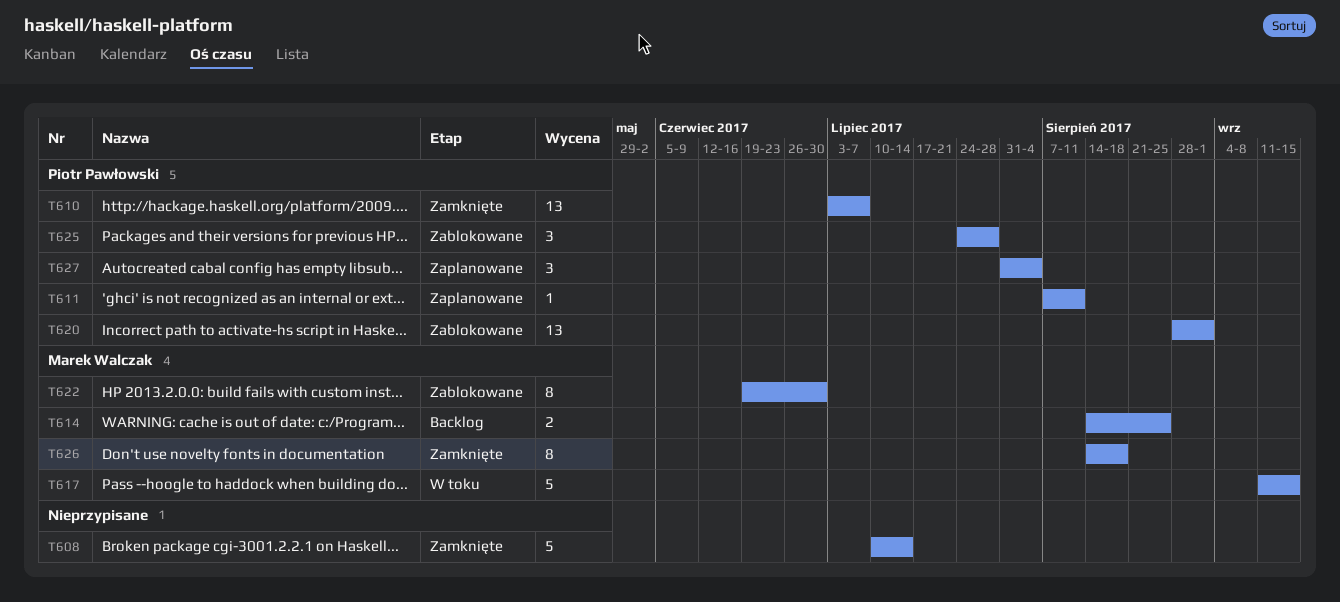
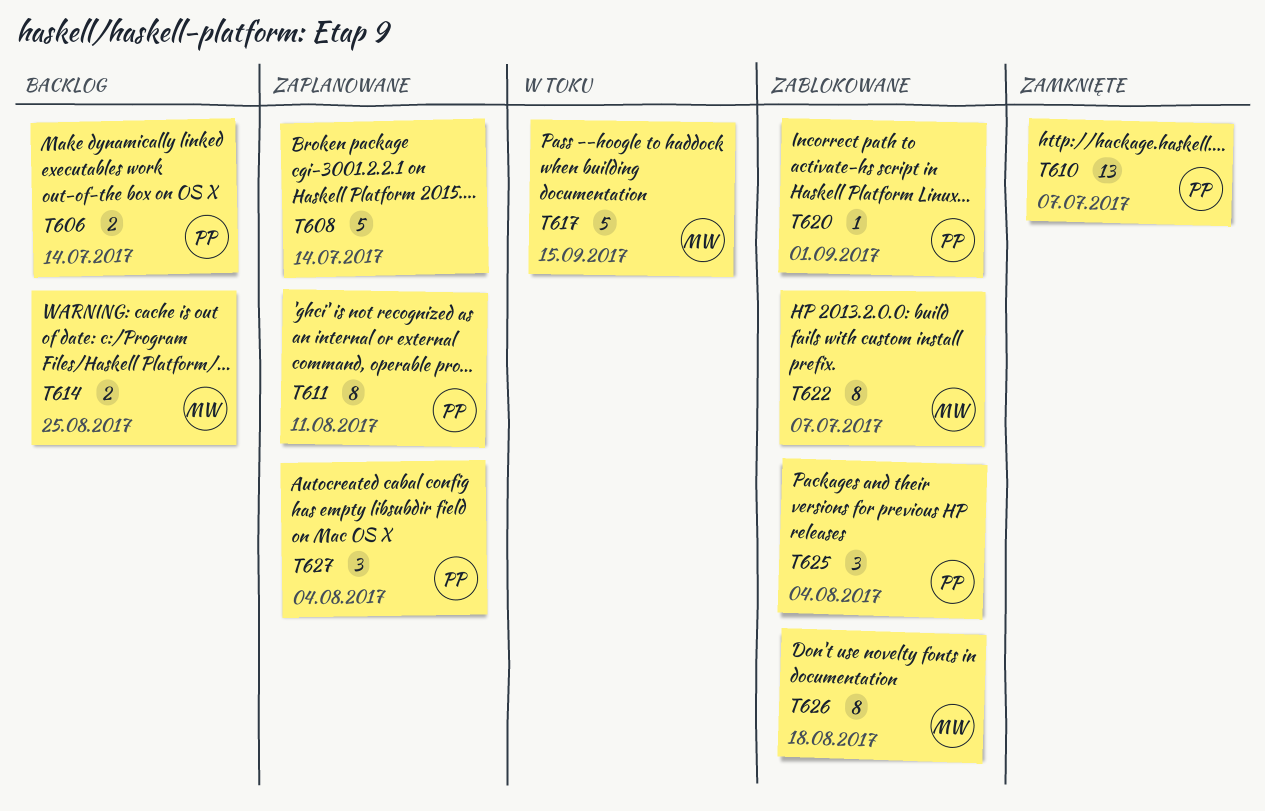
T606: none -> present
T608, status: Zamknięte -> Zaplanowane
T611, estimate: 1 -> 8
T620, estimate: 13 -> 1
T622, due: Jun 30 -> Jul 7
T625, due: Jul 28 -> Aug 4
T626, status: Zamknięte -> Zablokowane

